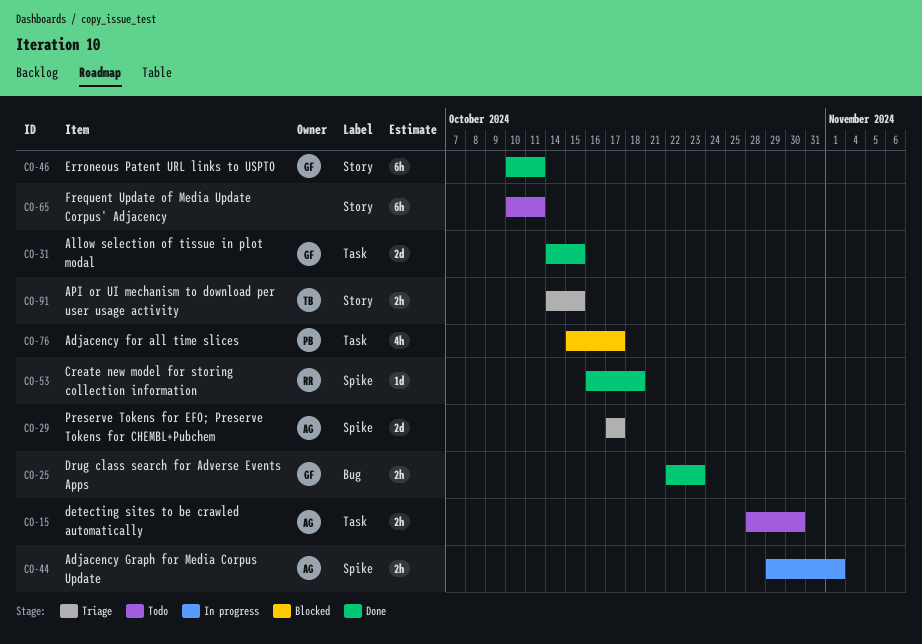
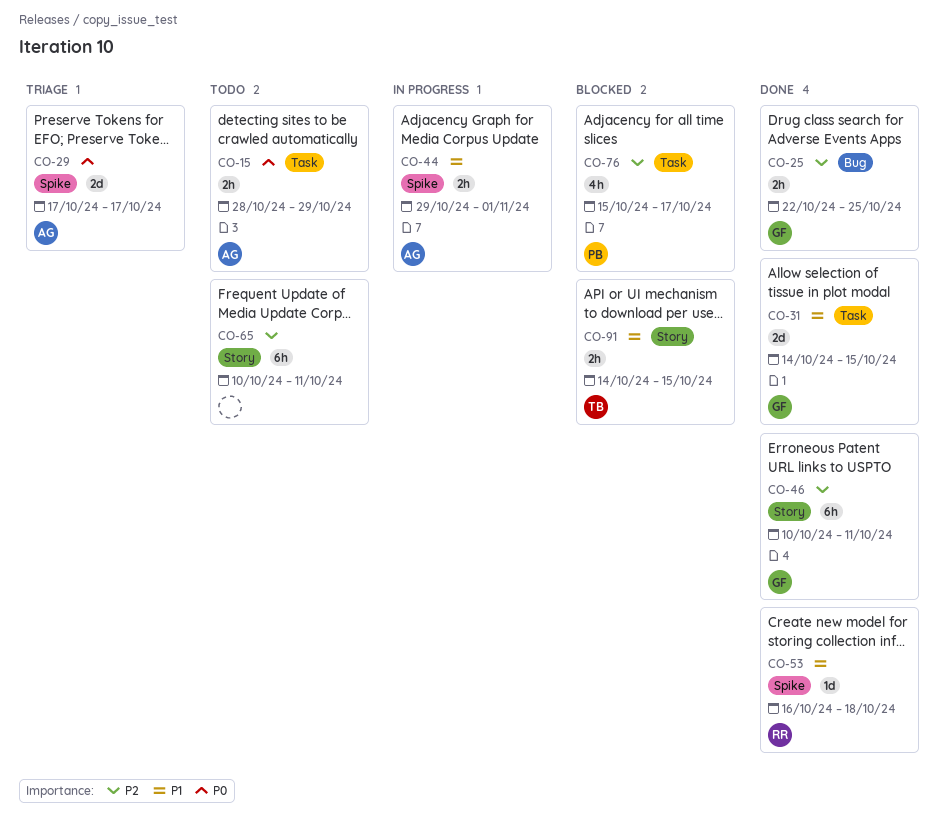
CO-15, due: Oct 30 -> Oct 29
CO-25, due: Oct 23 -> Oct 25
CO-91, status: Triage -> Blocked

